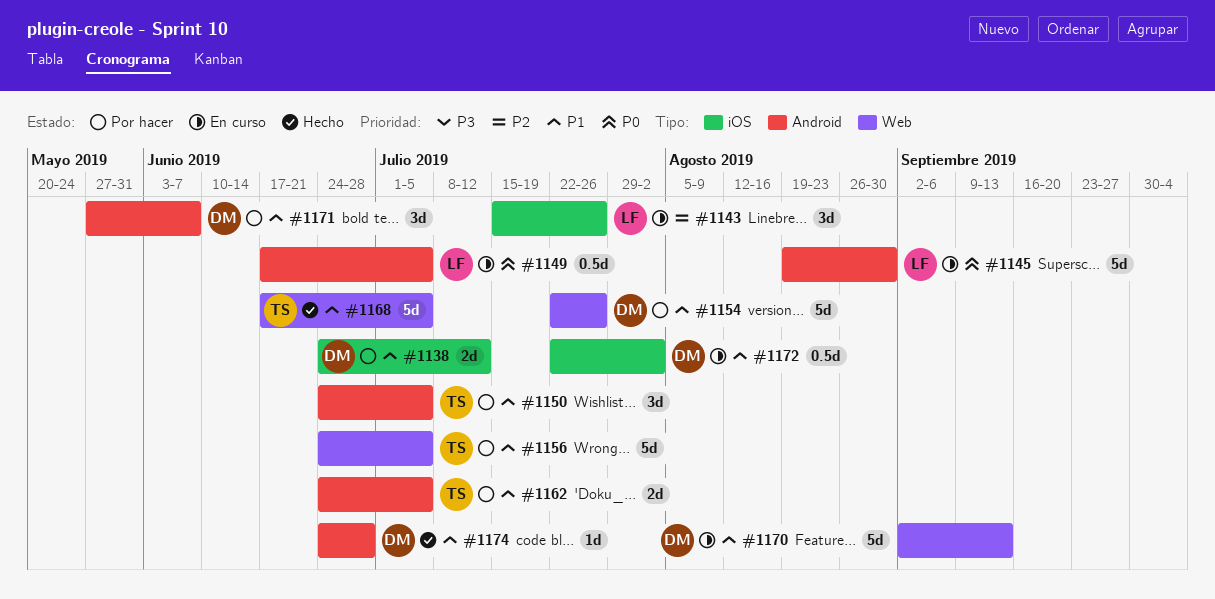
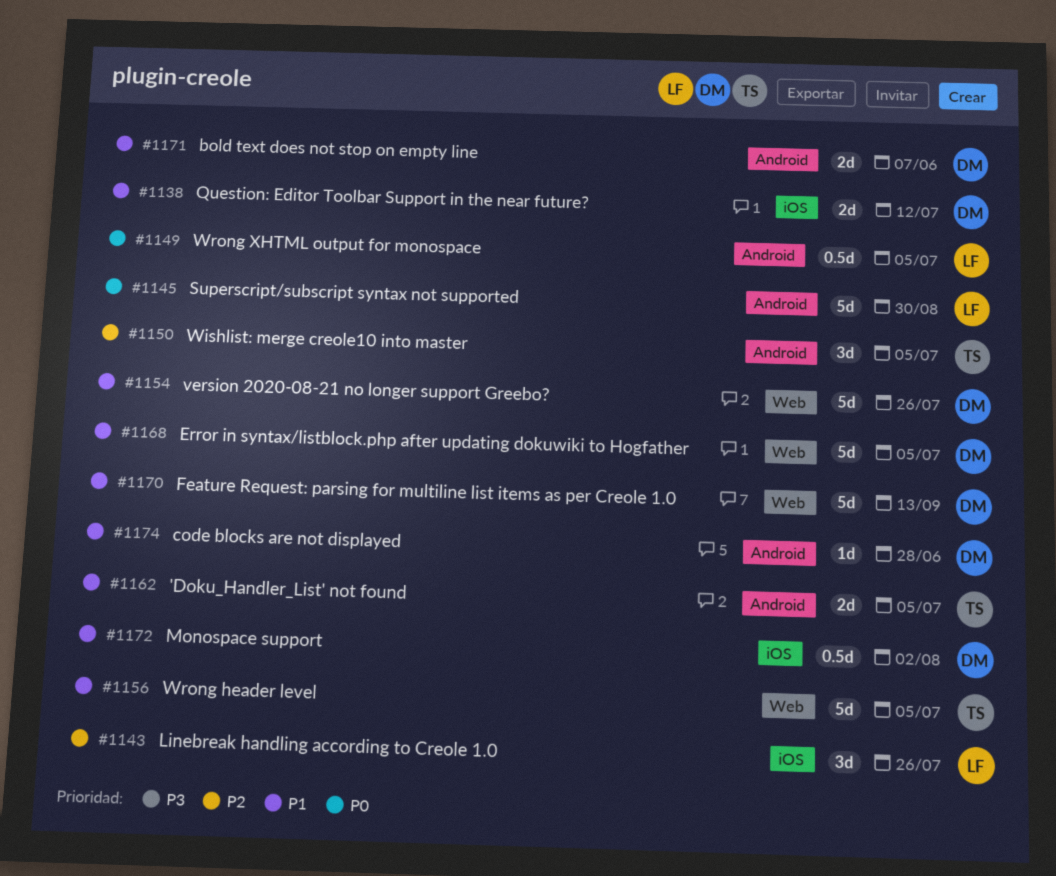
#1150, priority: P1 -> P2
#1168, owner: TS -> DM
#1171, estimate: 3d -> 2d

